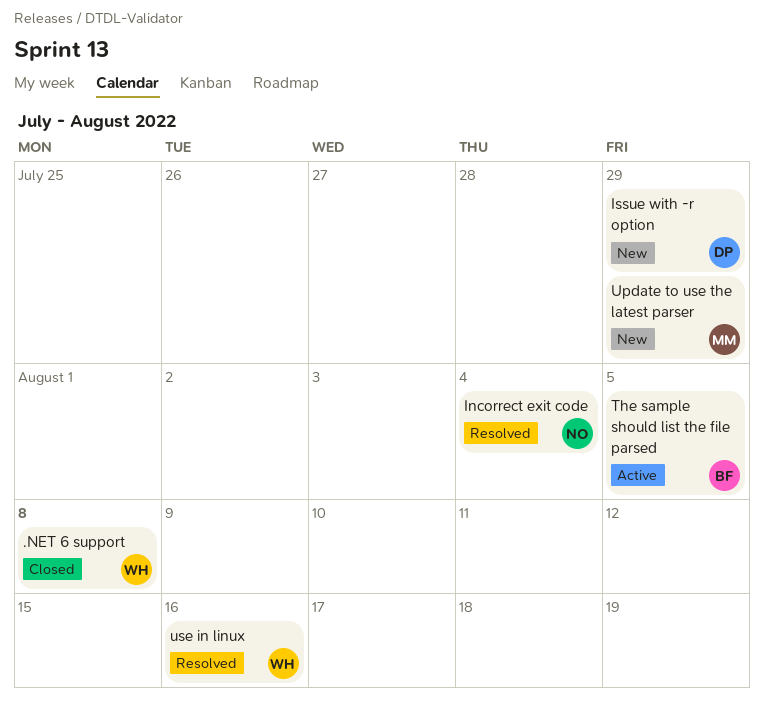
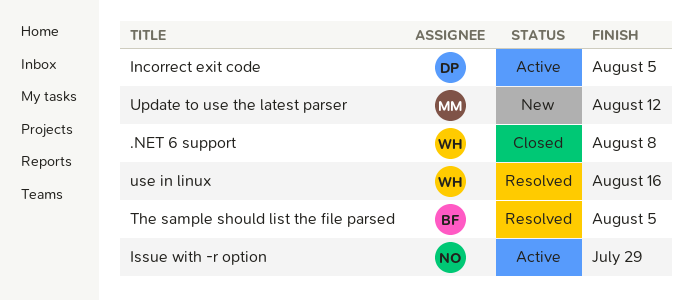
Incorrect exit code, status: Resolved -> Active
Incorrect exit code, owner: NO -> DP
Incorrect exit code, due: Aug 4 -> Aug 5
Issue with -r option, status: New -> Active
Issue with -r option, owner: DP -> NO
The sample should list the file parsed, status: Active -> Resolved
Update to use the latest parser, due: Jul 29 -> Aug 12

